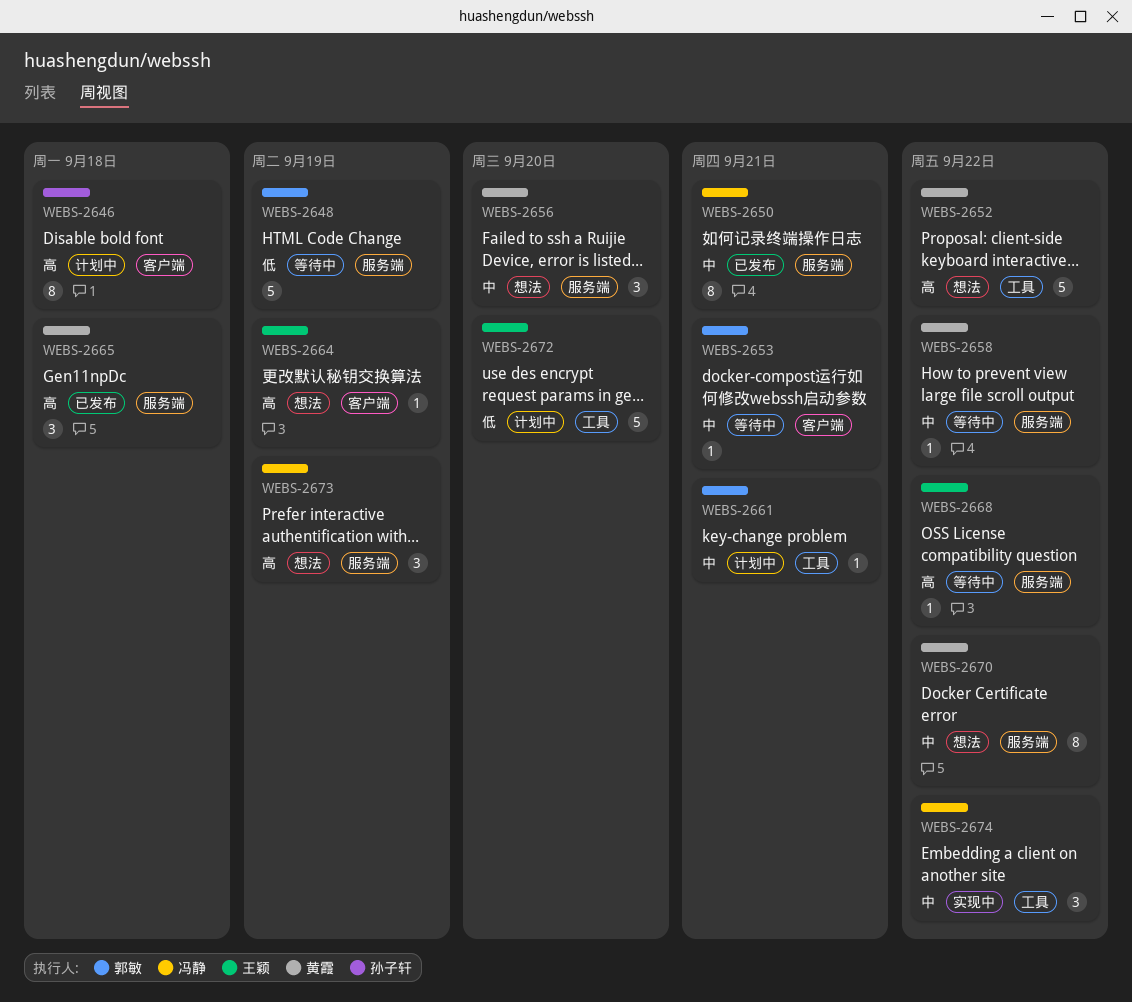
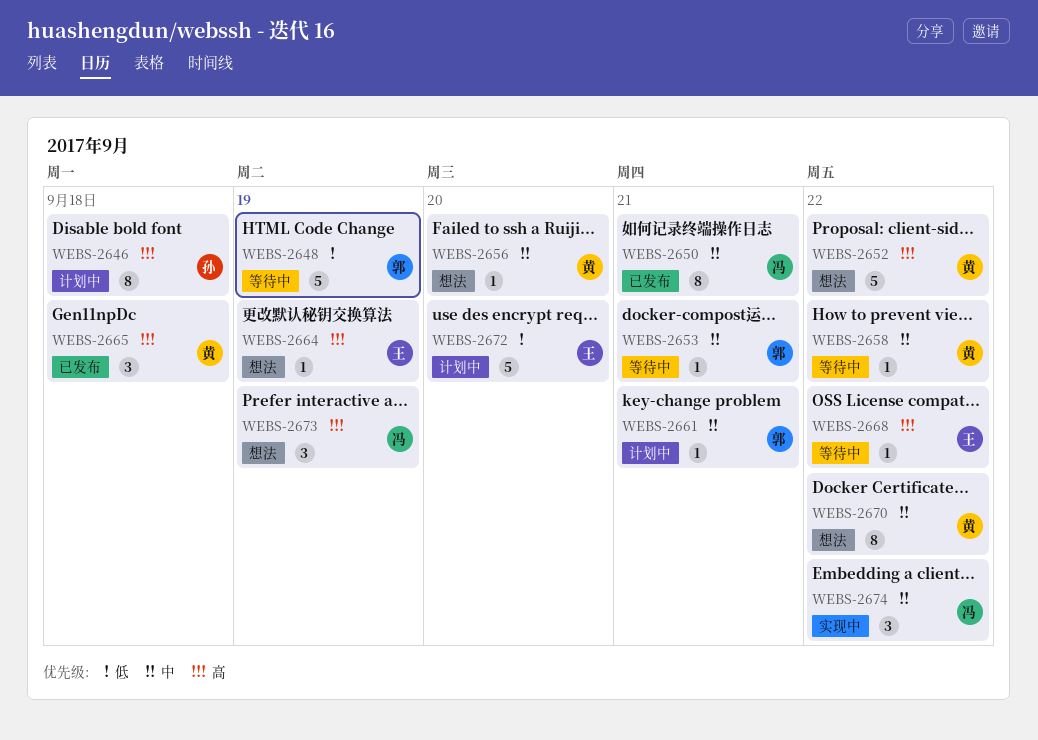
WEBS-2656, estimate: 3 -> 1

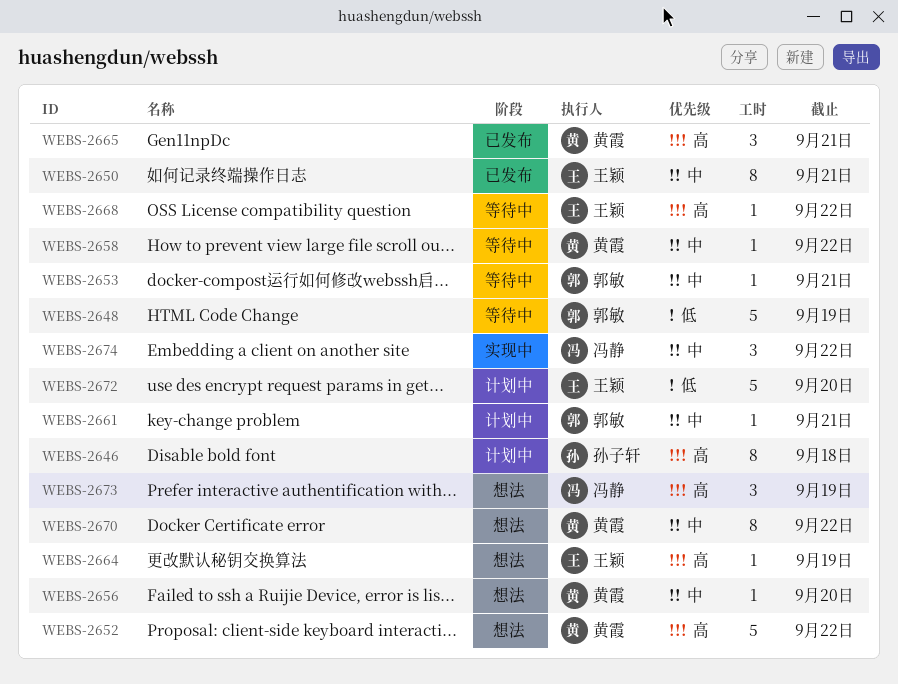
WEBS-2650, owner: 冯静 -> 王颖
WEBS-2665, due: Sep 18 -> Sep 21

